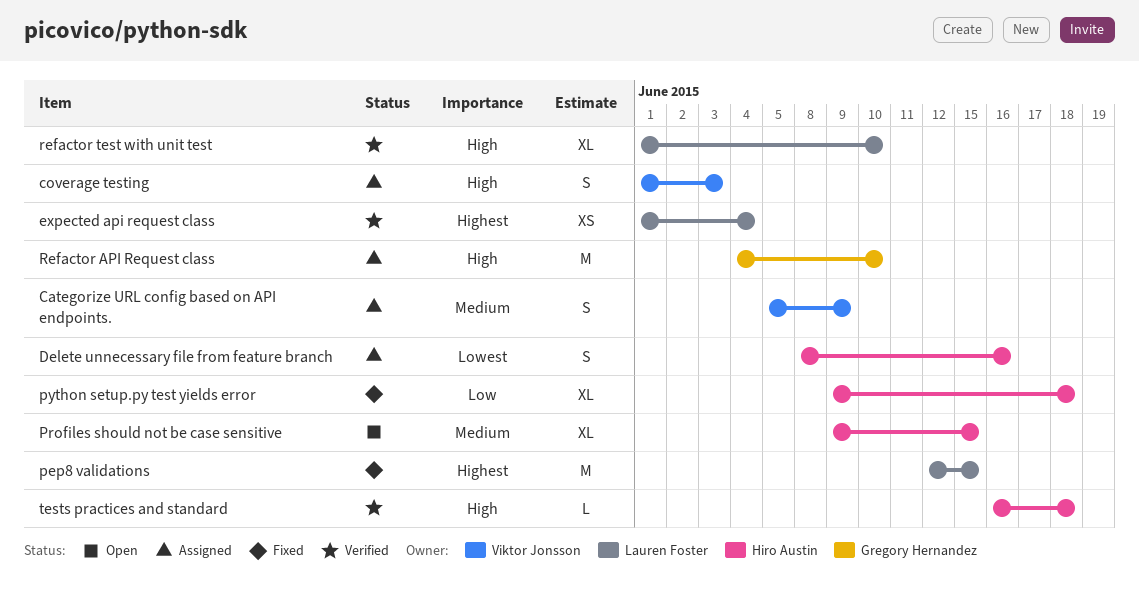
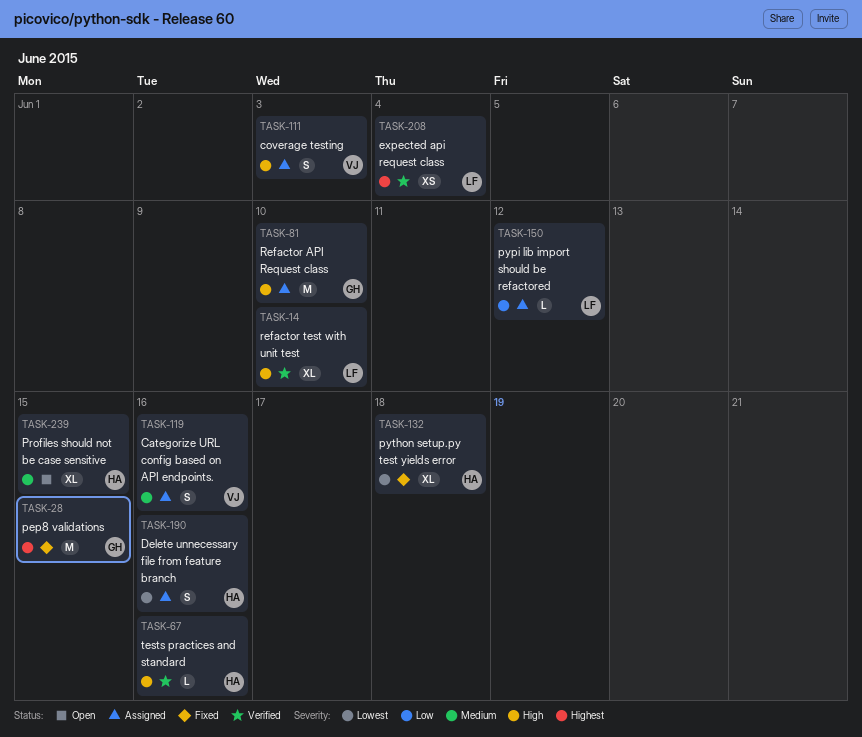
Categorize URL config based on API endpoints., due: Jun 9 -> Jun 16
pep8 validations, owner: Lauren Foster -> Gregory Hernandez
pypi lib import should be refactored: none -> present
python setup.py test yields error, priority: Low -> Lowest
tests practices and standard, due: Jun 18 -> Jun 16

